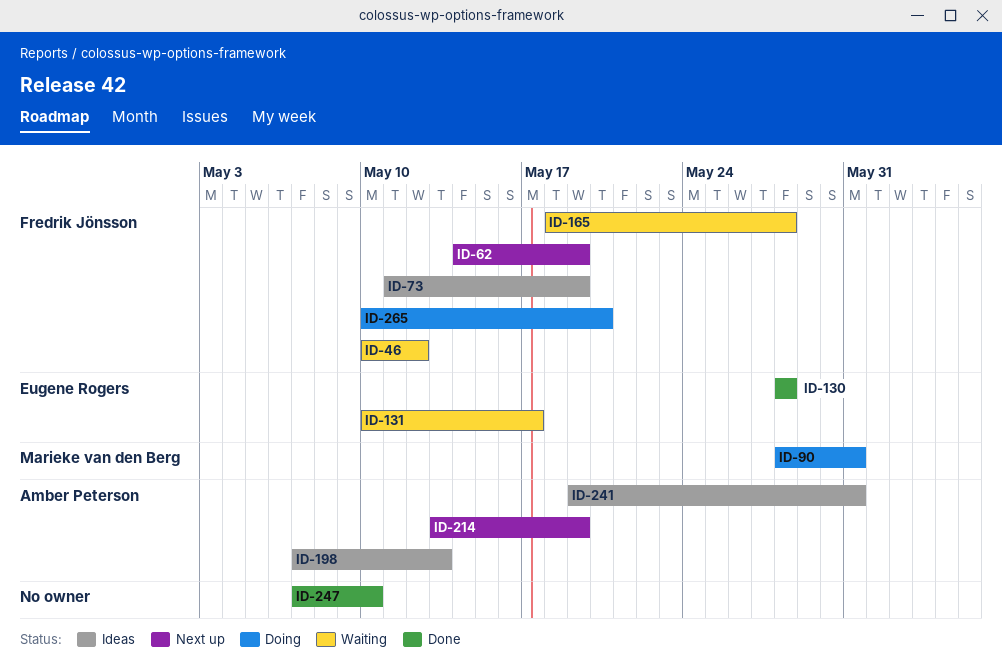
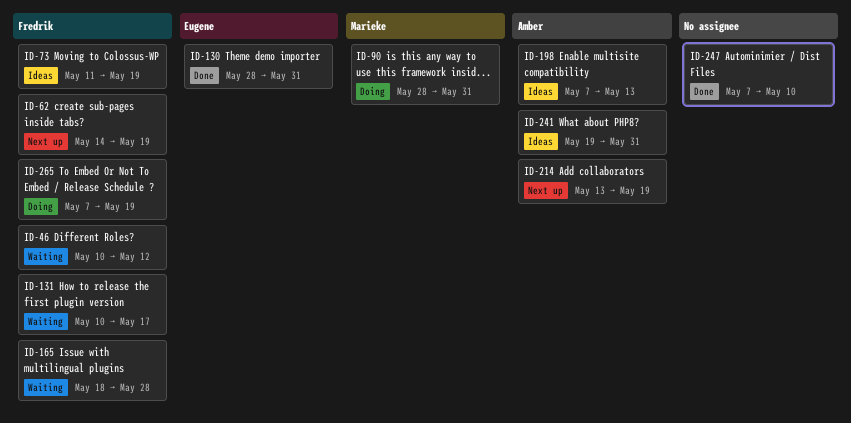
ID-130, due: May 28 -> May 31
ID-131, owner: Eugene Rogers -> Fredrik Jönsson
ID-265, start: May 10 -> May 7
ID-265, due: May 20 -> May 19

